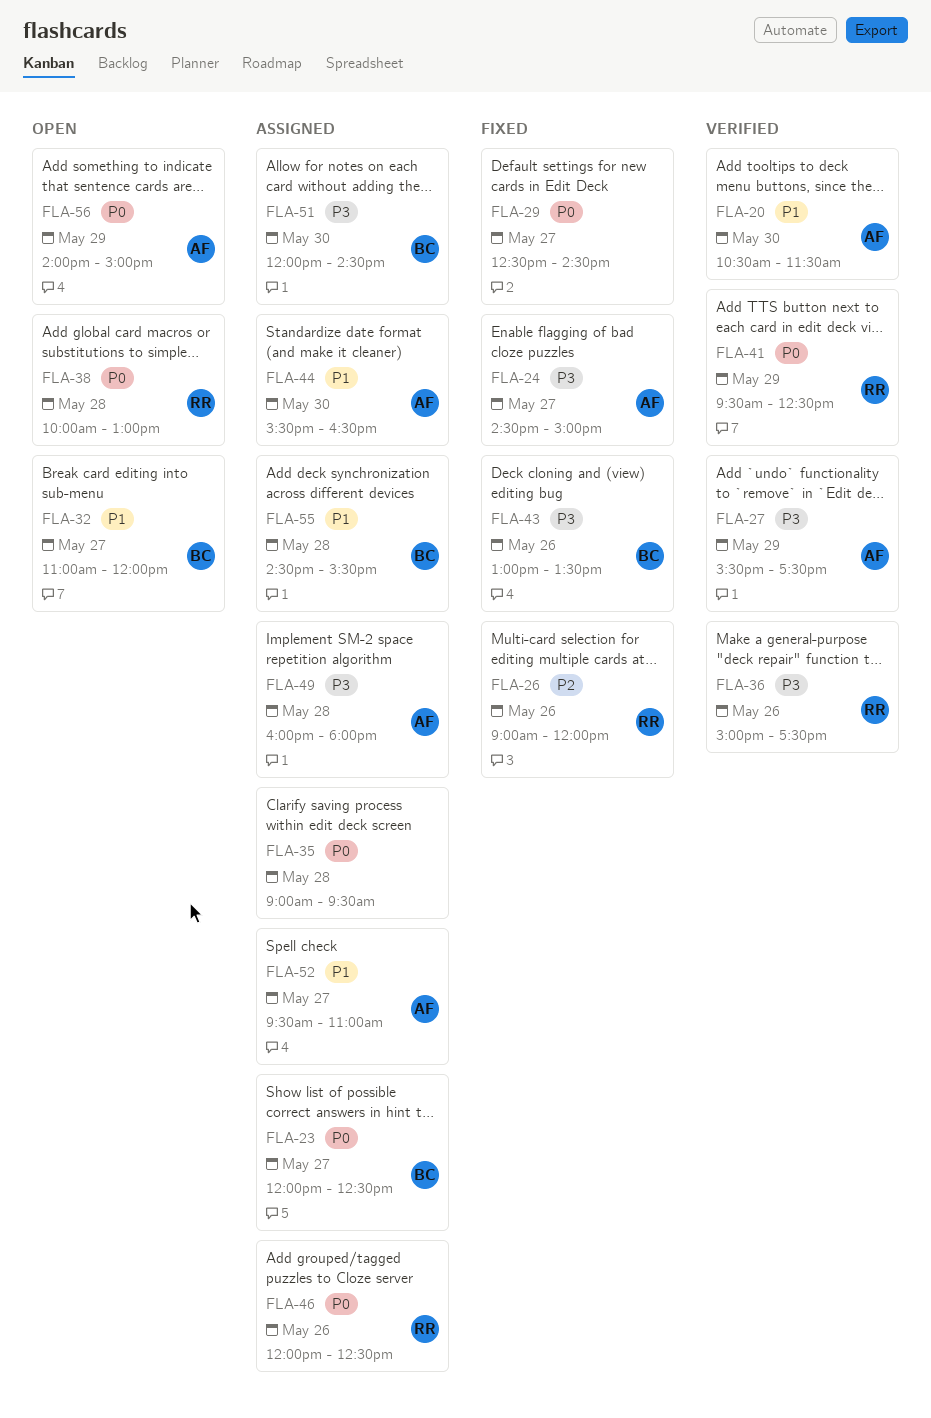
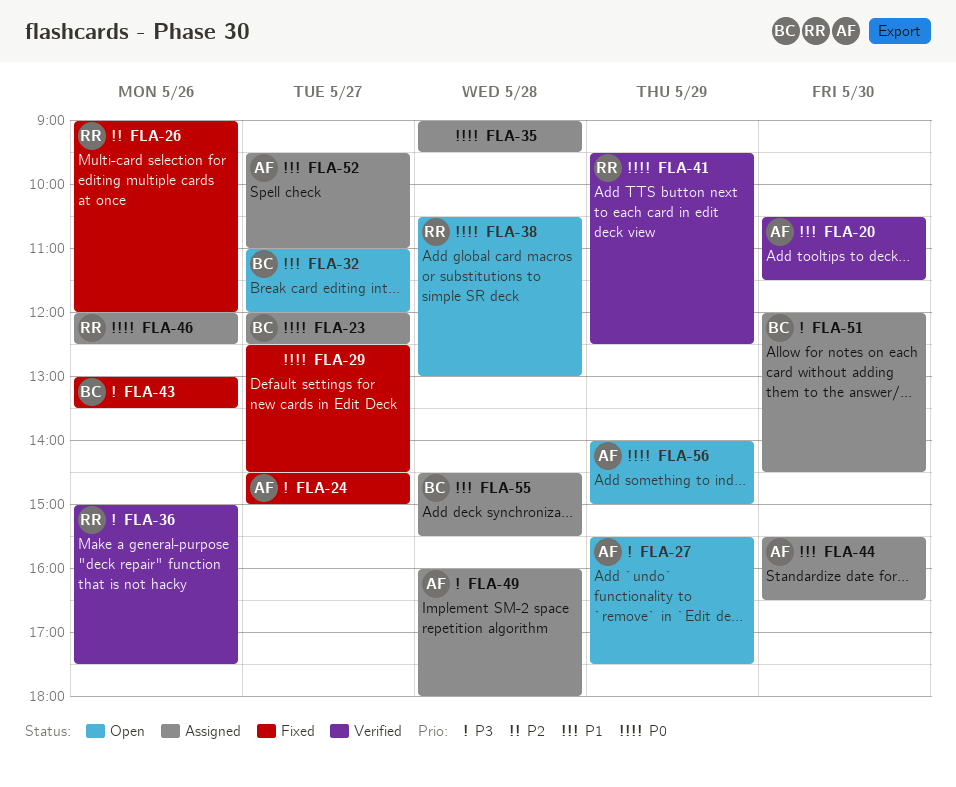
FLA-27, status: Verified -> Open
FLA-38, begins: 10:00 -> 10:30

